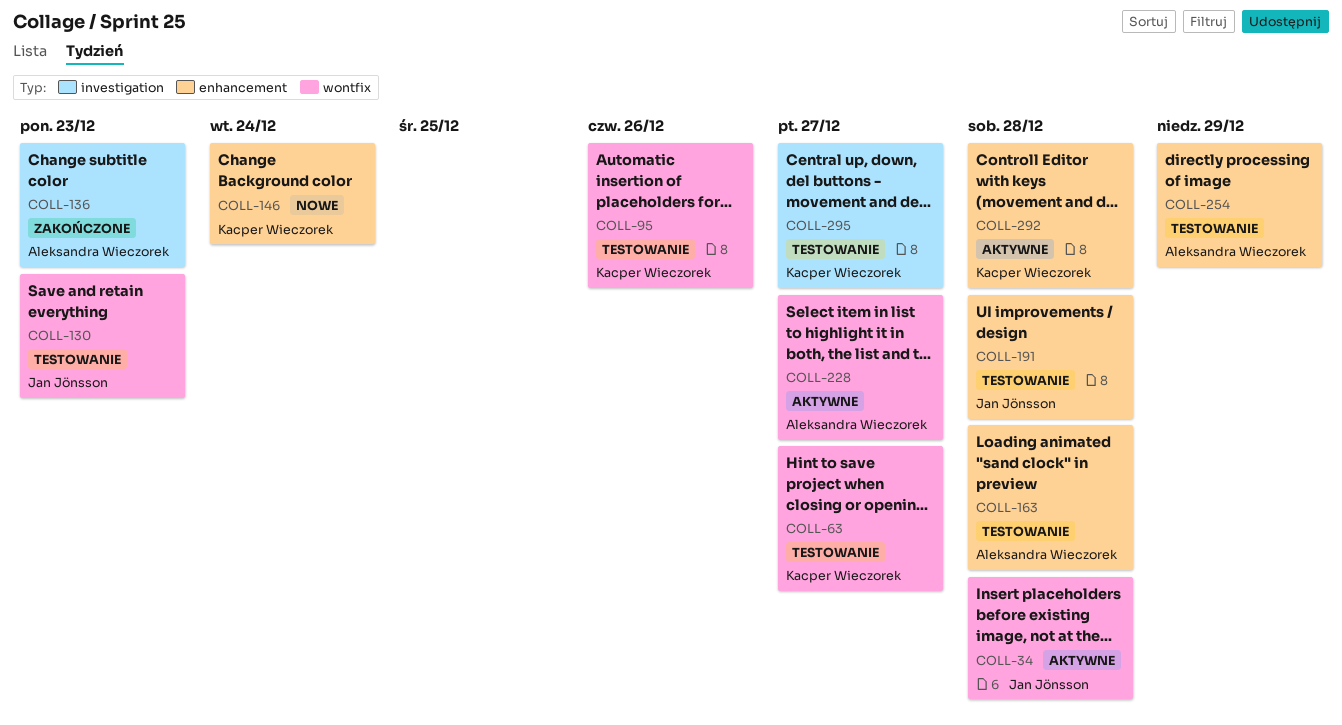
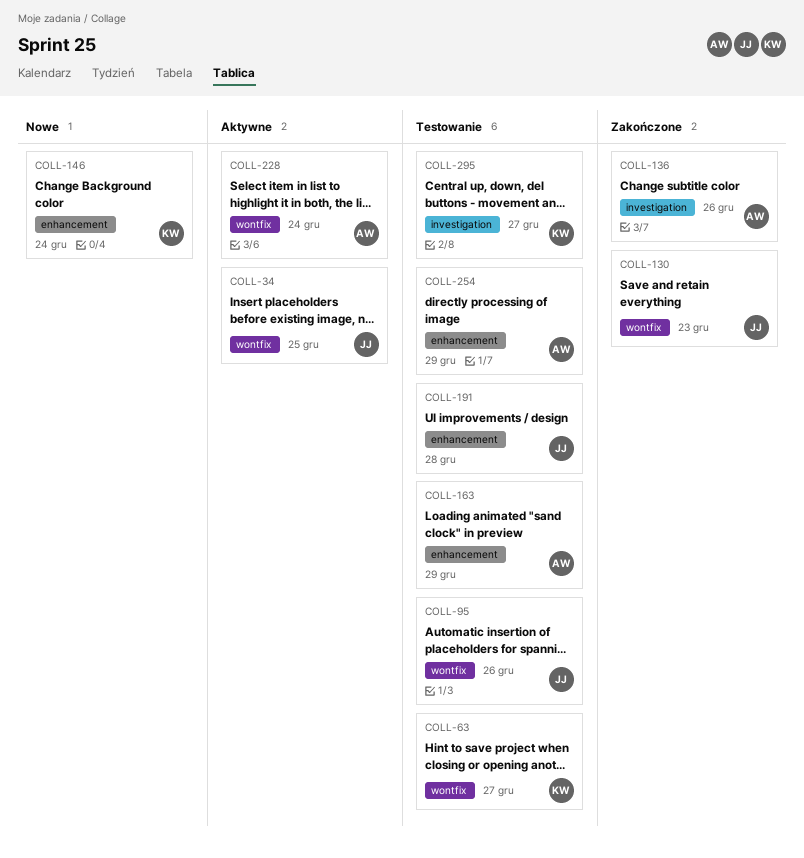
COLL-34, due: Dec 28 -> Dec 25
COLL-95, owner: Kacper Wieczorek -> Jan Jönsson
COLL-130, status: Testowanie -> Zakończone
COLL-136, due: Dec 23 -> Dec 26
COLL-163, due: Dec 28 -> Dec 29
COLL-228, due: Dec 27 -> Dec 24
COLL-292: present -> none

